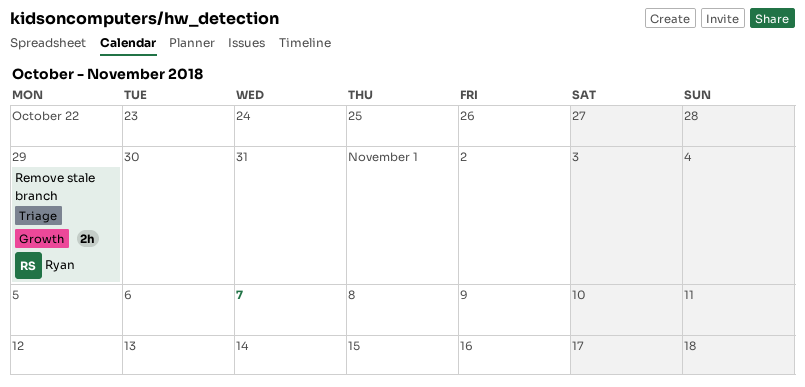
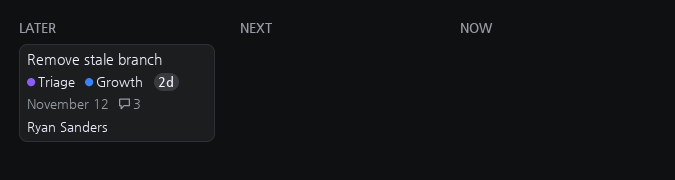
Remove stale branch, estimate: 2h -> 2d
Remove stale branch, due: Oct 29 -> Nov 12

